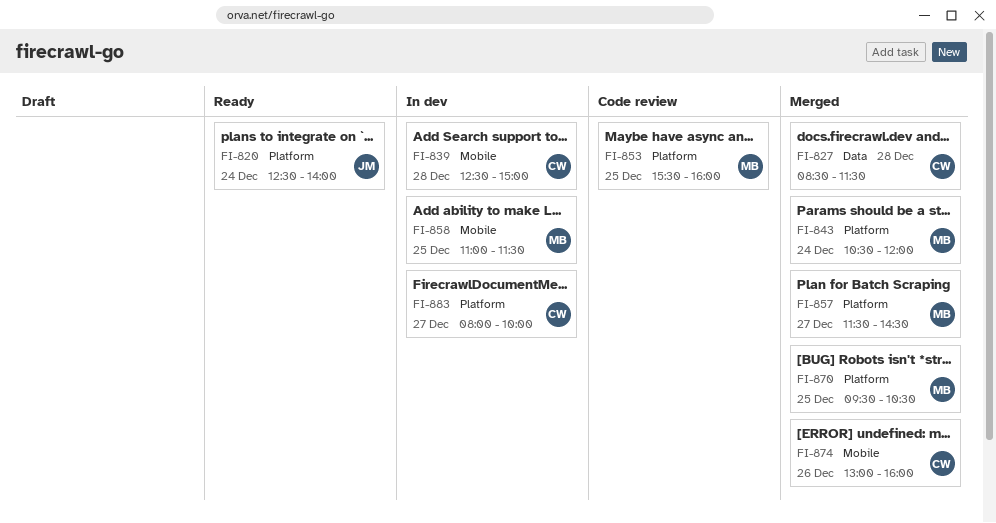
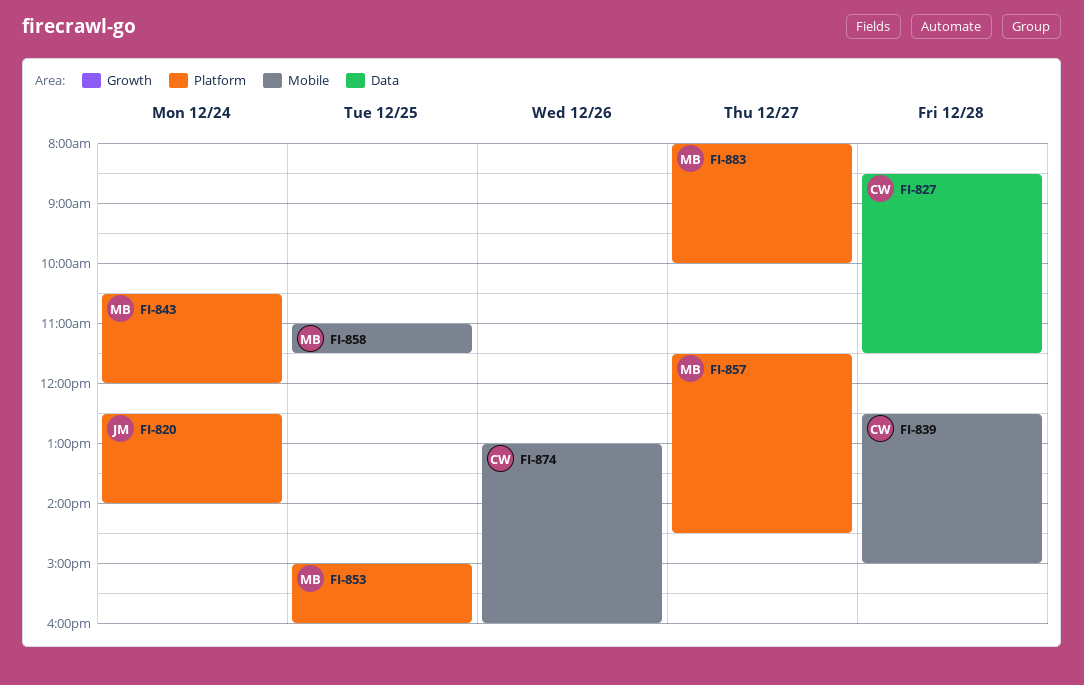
FI-853, begins: 15:30 -> 15:00
FI-870: present -> none
FI-883, owner: CW -> MB

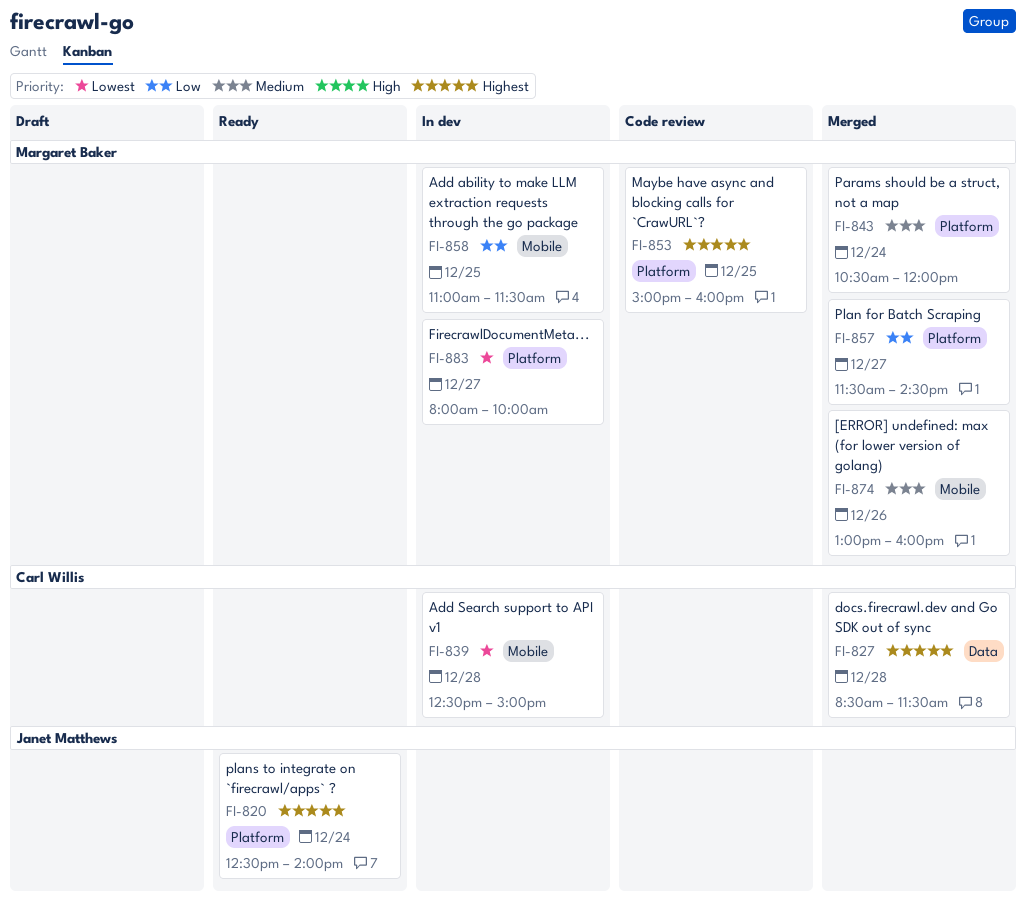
FI-874, owner: Carl Willis -> Margaret Baker

